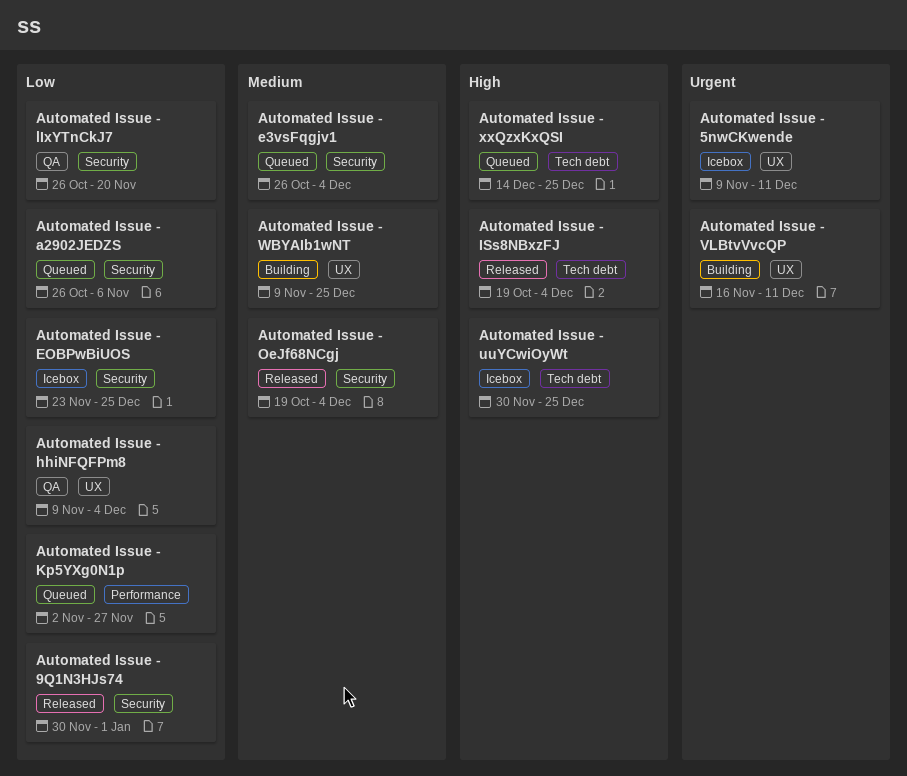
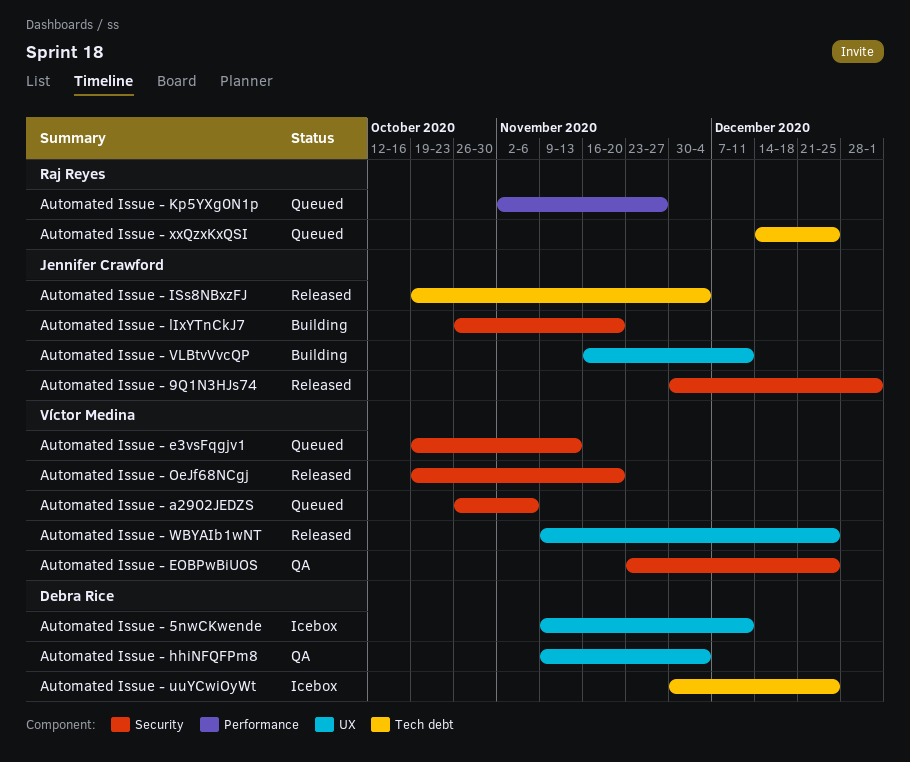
Automated Issue - e3vsFqgjv1, start: Oct 26 -> Oct 19
Automated Issue - e3vsFqgjv1, due: Dec 4 -> Nov 13
Automated Issue - EOBPwBiUOS, status: Icebox -> QA
Automated Issue - lIxYTnCkJ7, status: QA -> Building
Automated Issue - OeJf68NCgj, due: Dec 4 -> Nov 20
Automated Issue - WBYAIb1wNT, status: Building -> Released

